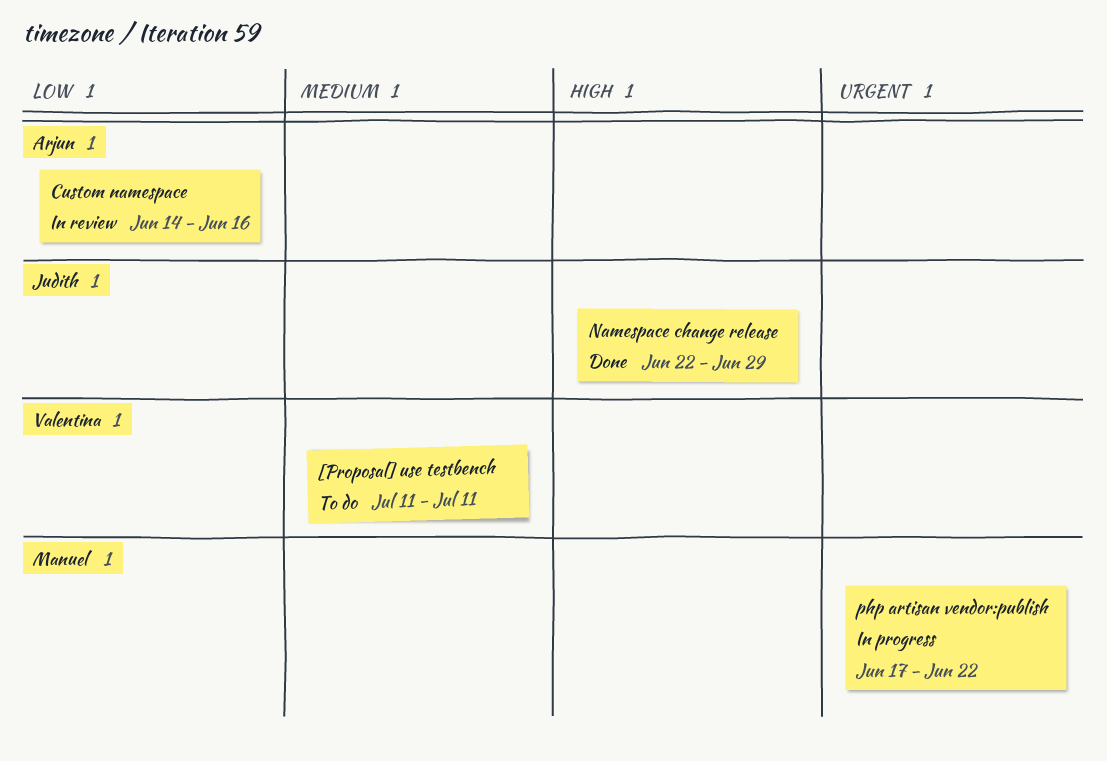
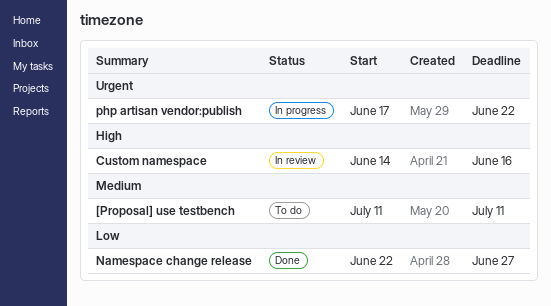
Custom namespace, priority: Low -> High
Namespace change release, priority: High -> Low
Namespace change release, due: Jun 29 -> Jun 27

